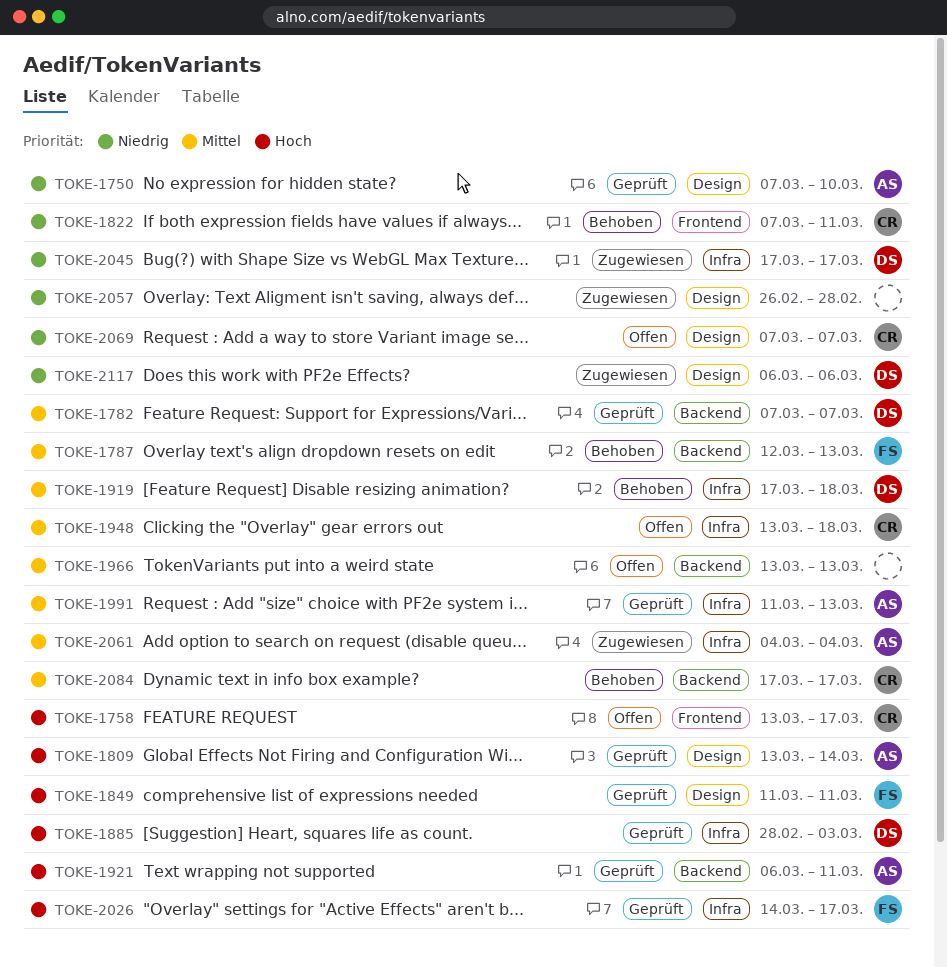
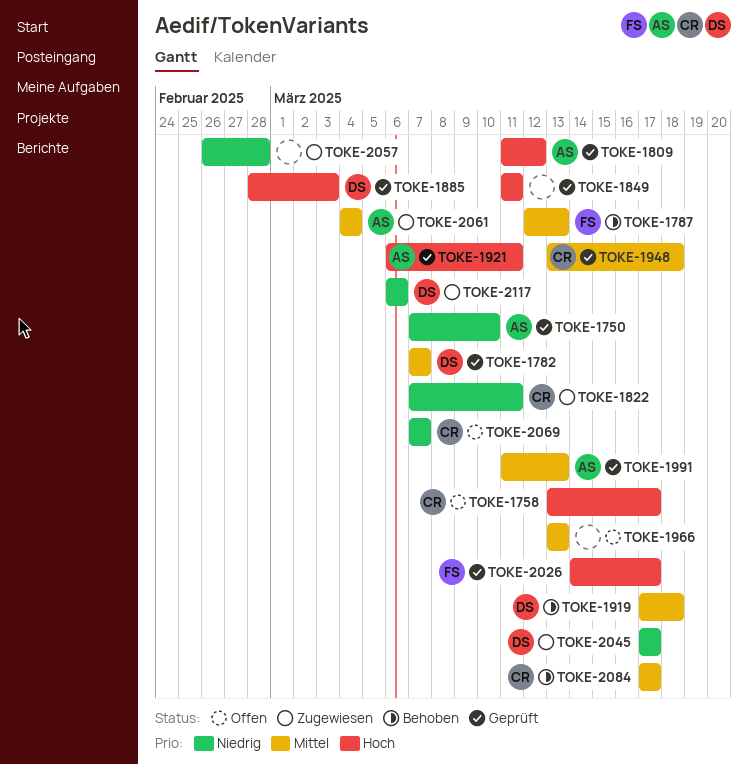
TOKE-1809, start: Mar 13 -> Mar 11
TOKE-1809, due: Mar 14 -> Mar 12
TOKE-1822, status: Behoben -> Zugewiesen
TOKE-1849, owner: FS -> none
TOKE-1948, status: Offen -> Geprüft

